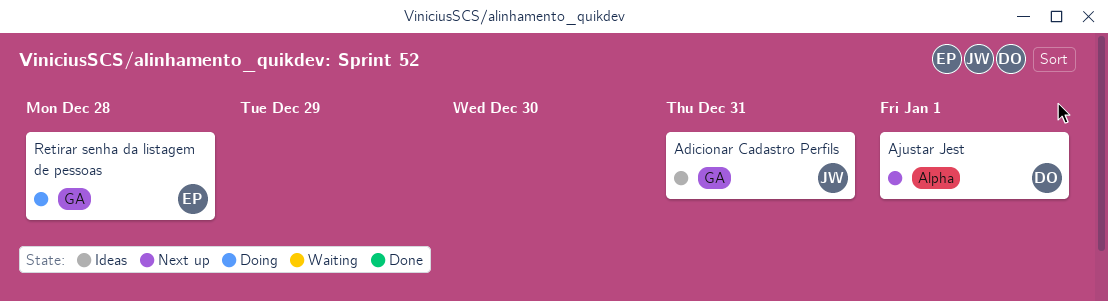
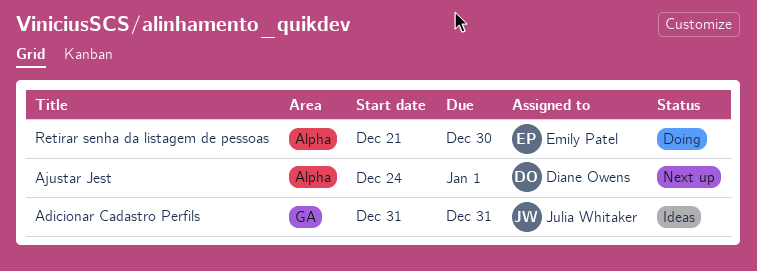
Retirar senha da listagem de pessoas, label: GA -> Alpha
Retirar senha da listagem de pessoas, due: Dec 28 -> Dec 30

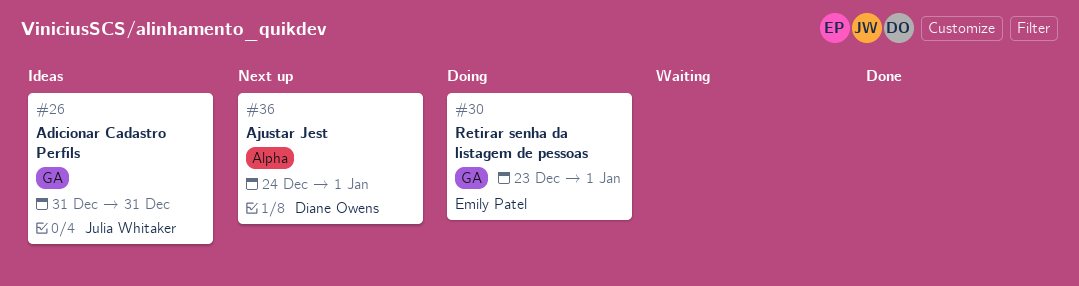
Retirar senha da listagem de pessoas, label: Alpha -> GA
Retirar senha da listagem de pessoas, start: Dec 21 -> Dec 23
Retirar senha da listagem de pessoas, due: Dec 30 -> Jan 1

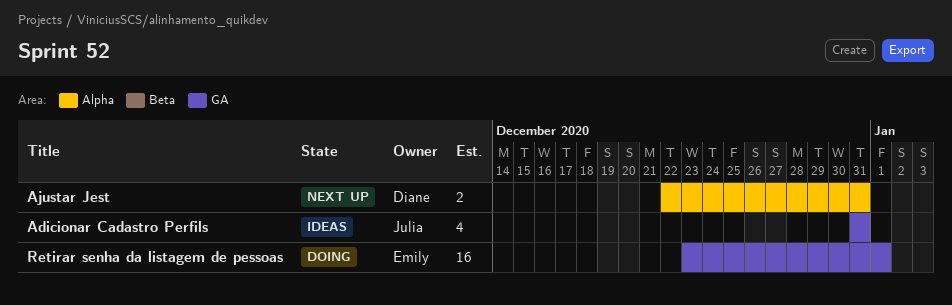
Ajustar Jest, start: Dec 24 -> Dec 22
Ajustar Jest, due: Jan 1 -> Dec 31

